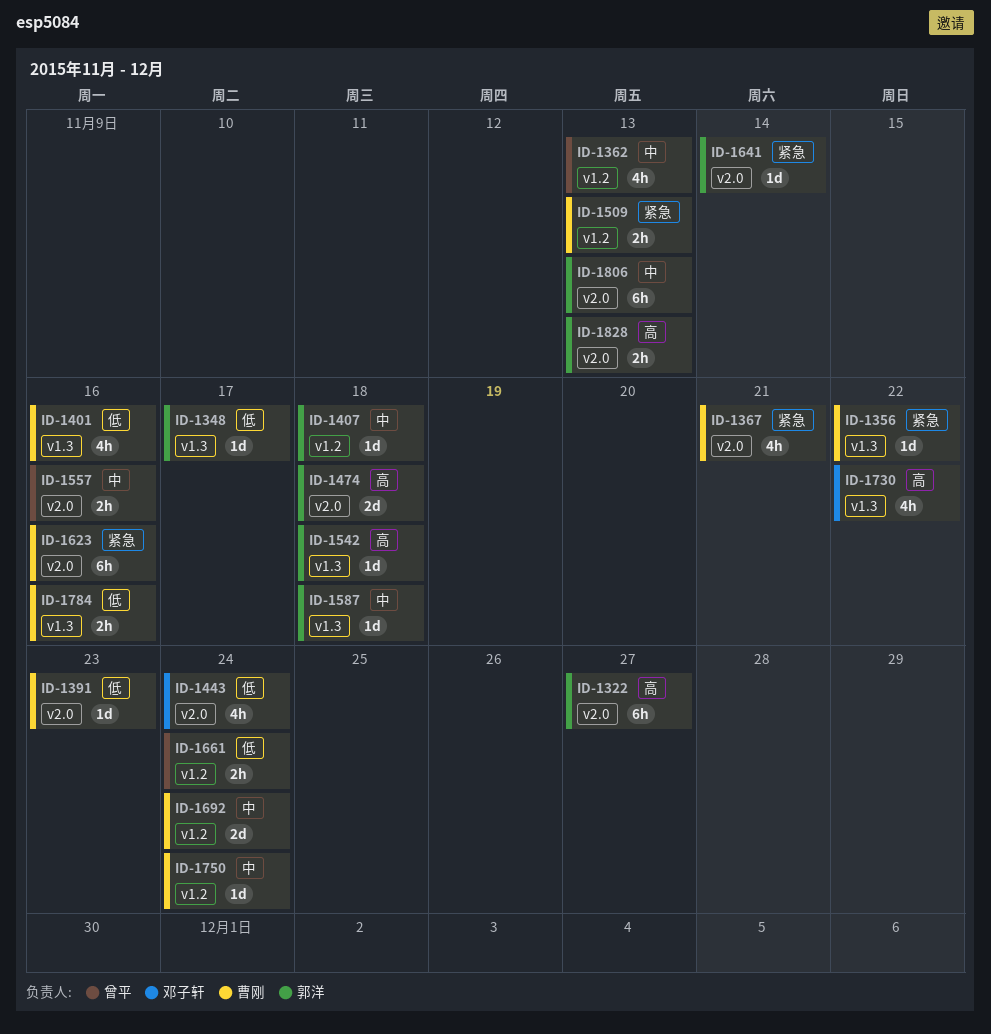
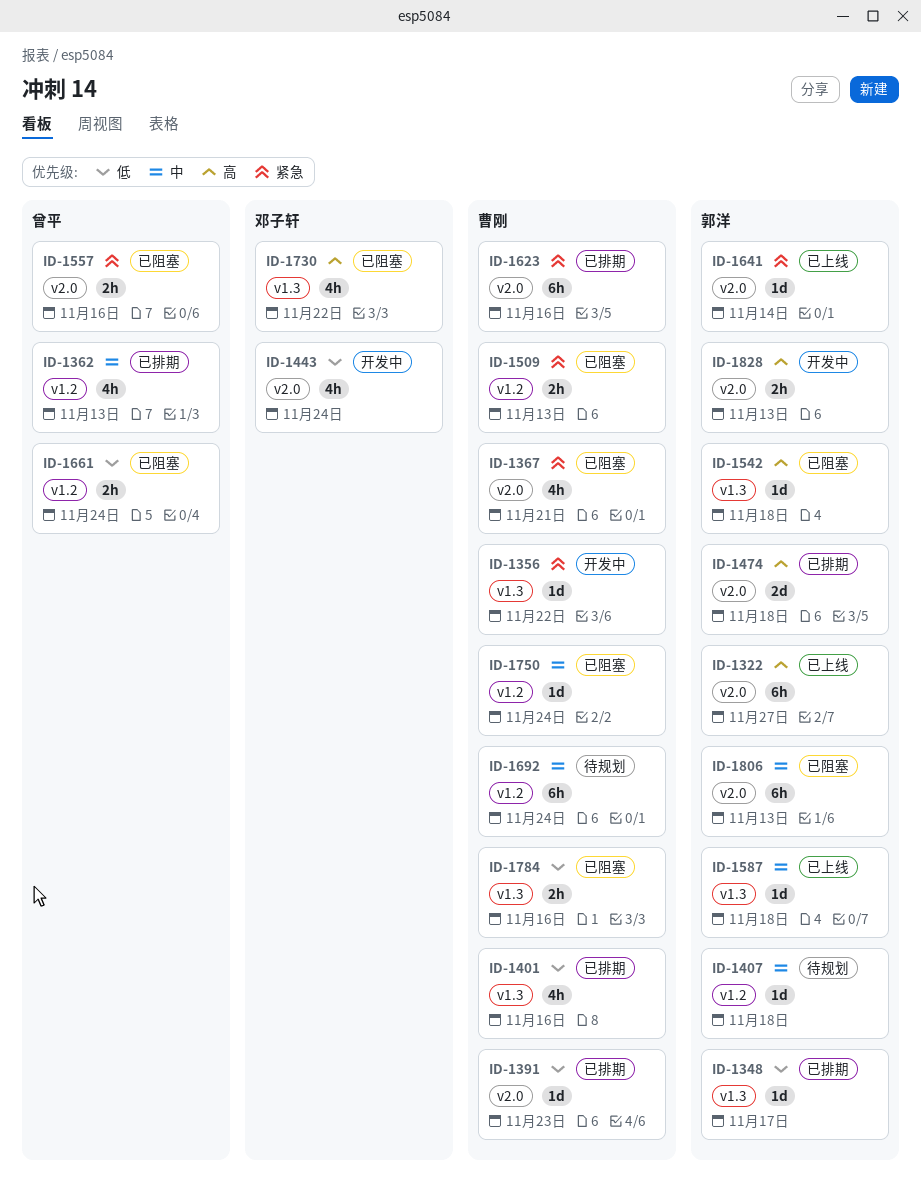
ID-1557, priority: 中 -> 紧急
ID-1692, estimate: 2d -> 6h

